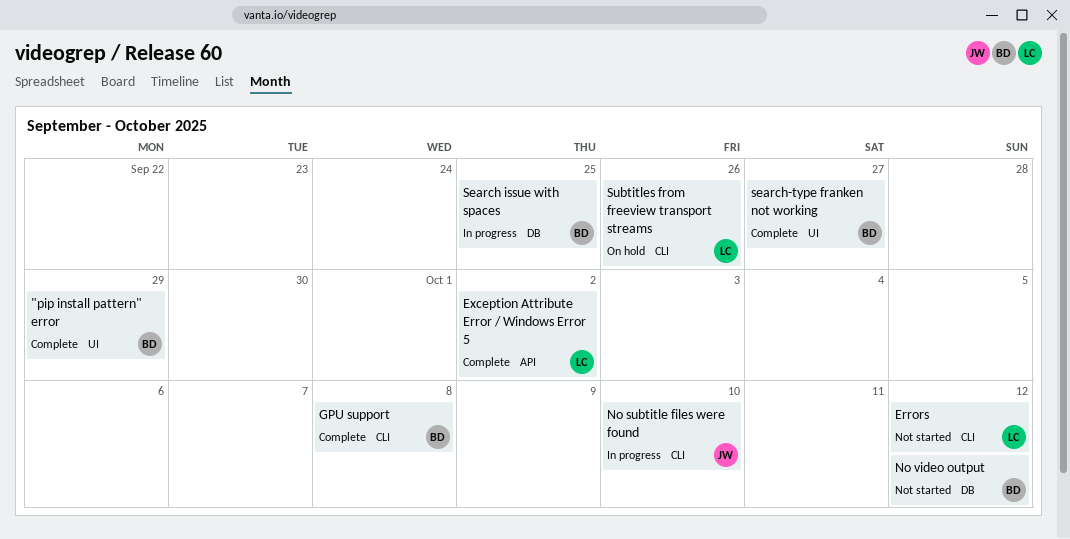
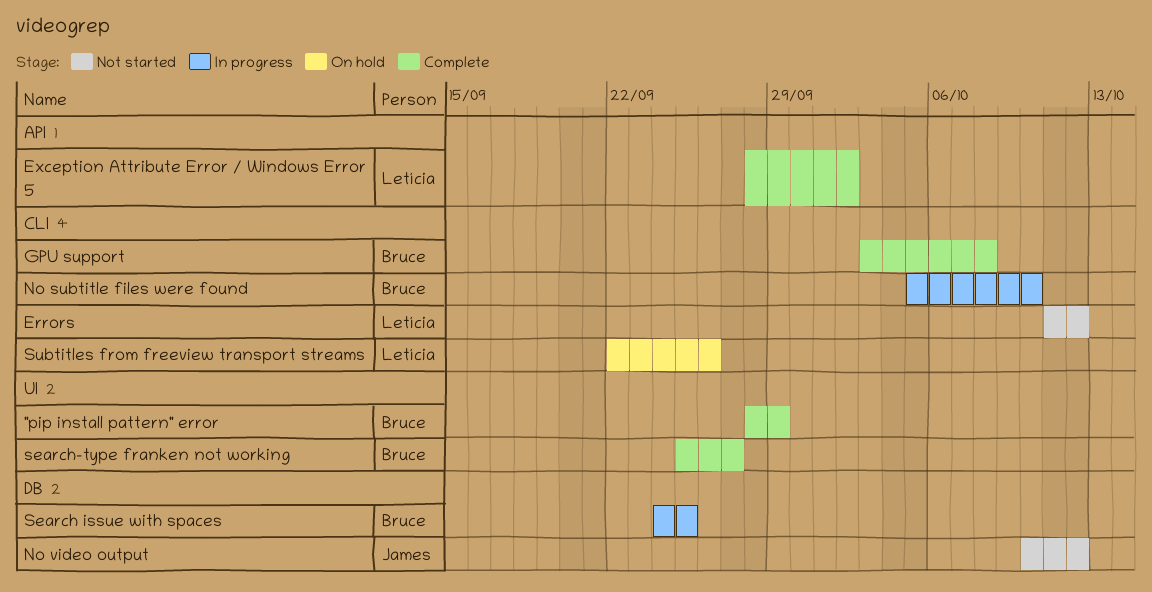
No subtitle files were found, owner: James -> Bruce
No video output, owner: Bruce -> James

